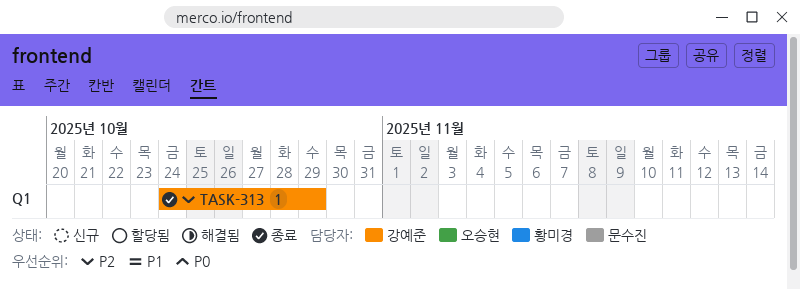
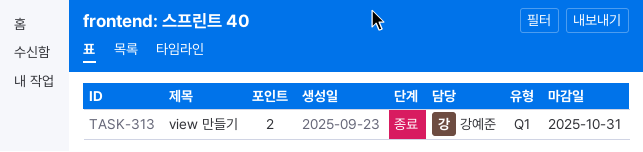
TASK-313, estimate: 1 -> 2
TASK-313, due: Oct 29 -> Oct 31

